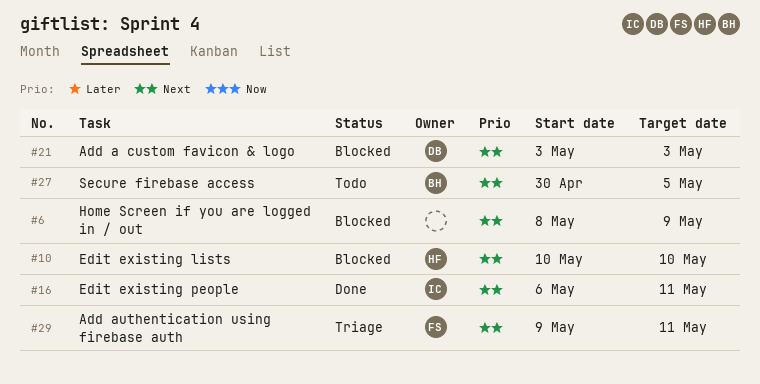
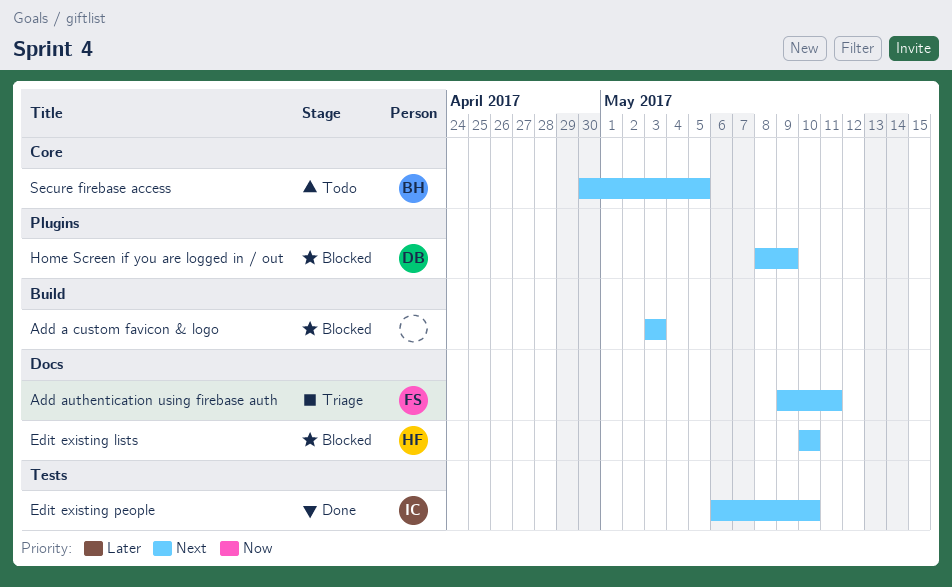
Add a custom favicon & logo, owner: DB -> none
Edit existing people, due: May 11 -> May 10
Home Screen if you are logged in / out, owner: none -> DB

